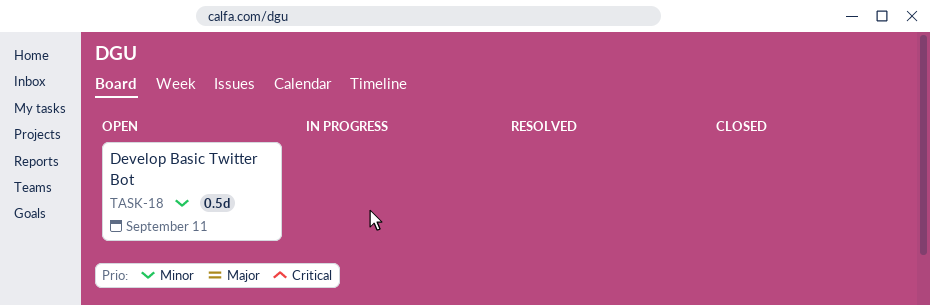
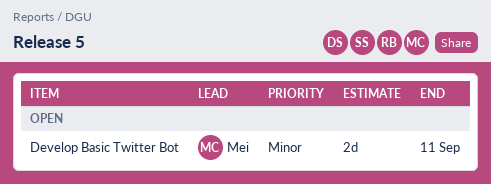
Develop Basic Twitter Bot, estimate: 0.5d -> 2d

